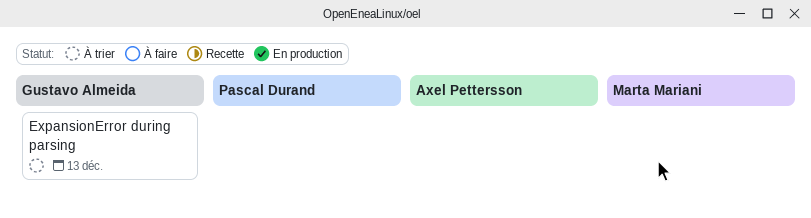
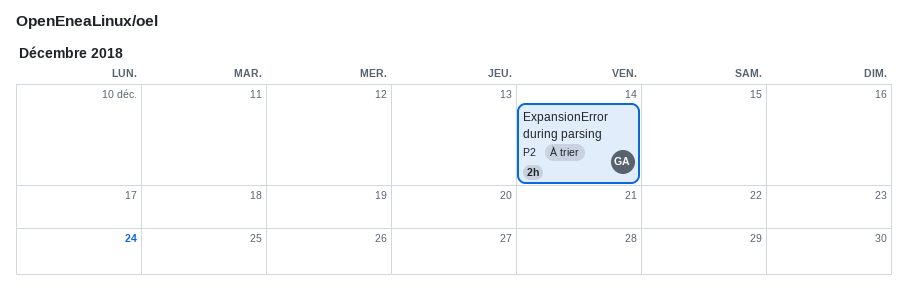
ExpansionError during parsing, due: Dec 13 -> Dec 14

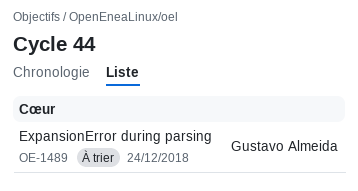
ExpansionError during parsing, due: Dec 14 -> Dec 24

